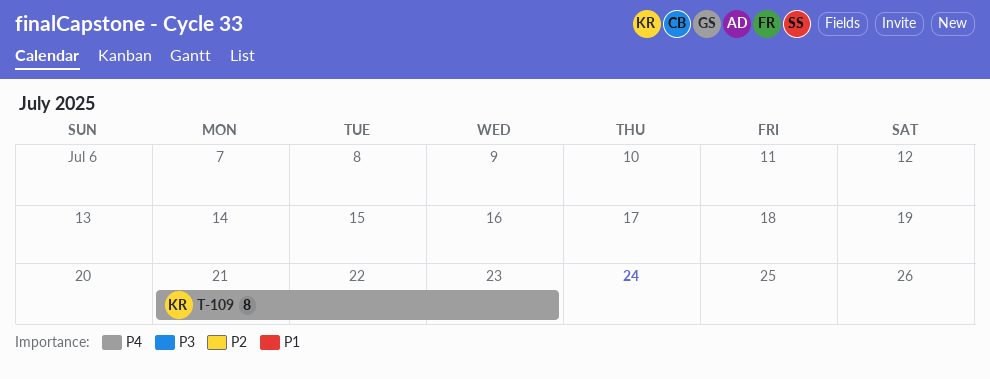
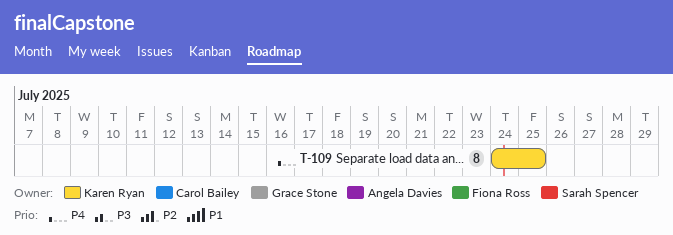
T-109, start: Jul 21 -> Jul 24
T-109, due: Jul 23 -> Jul 25

